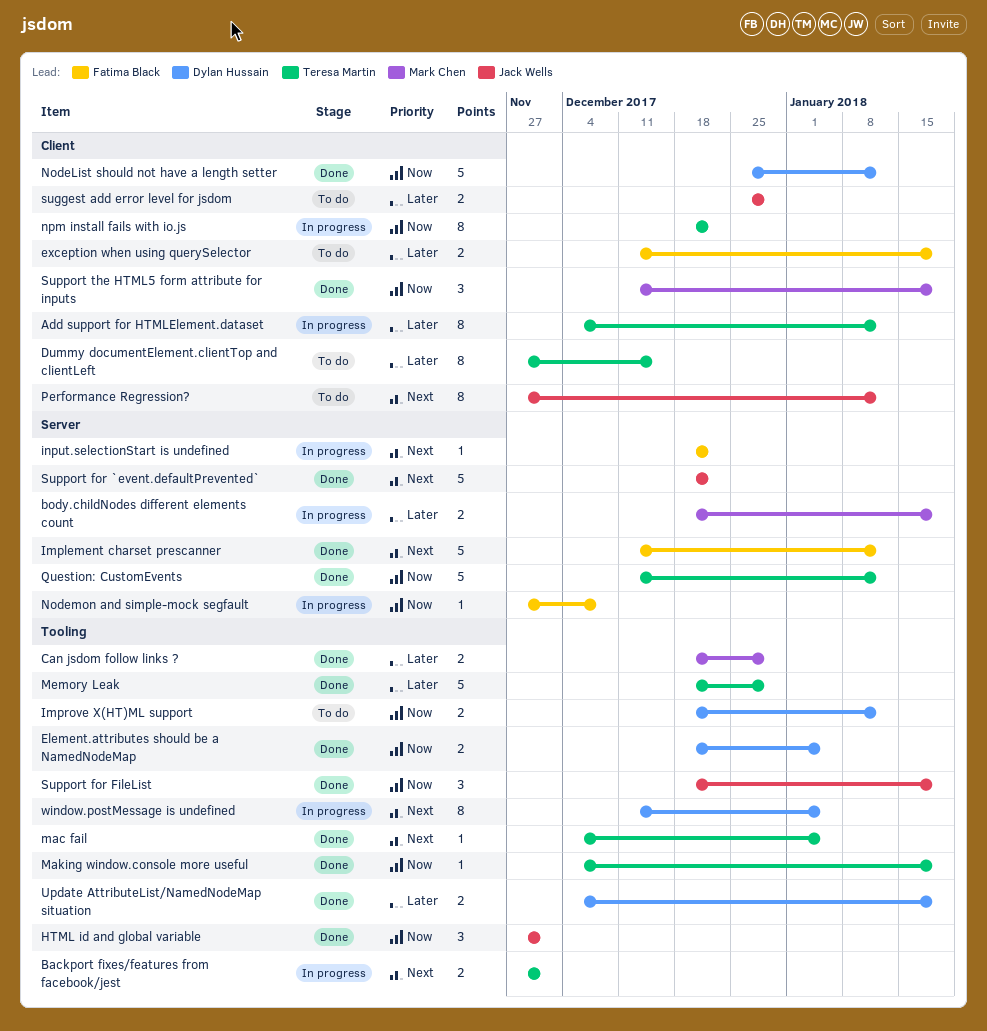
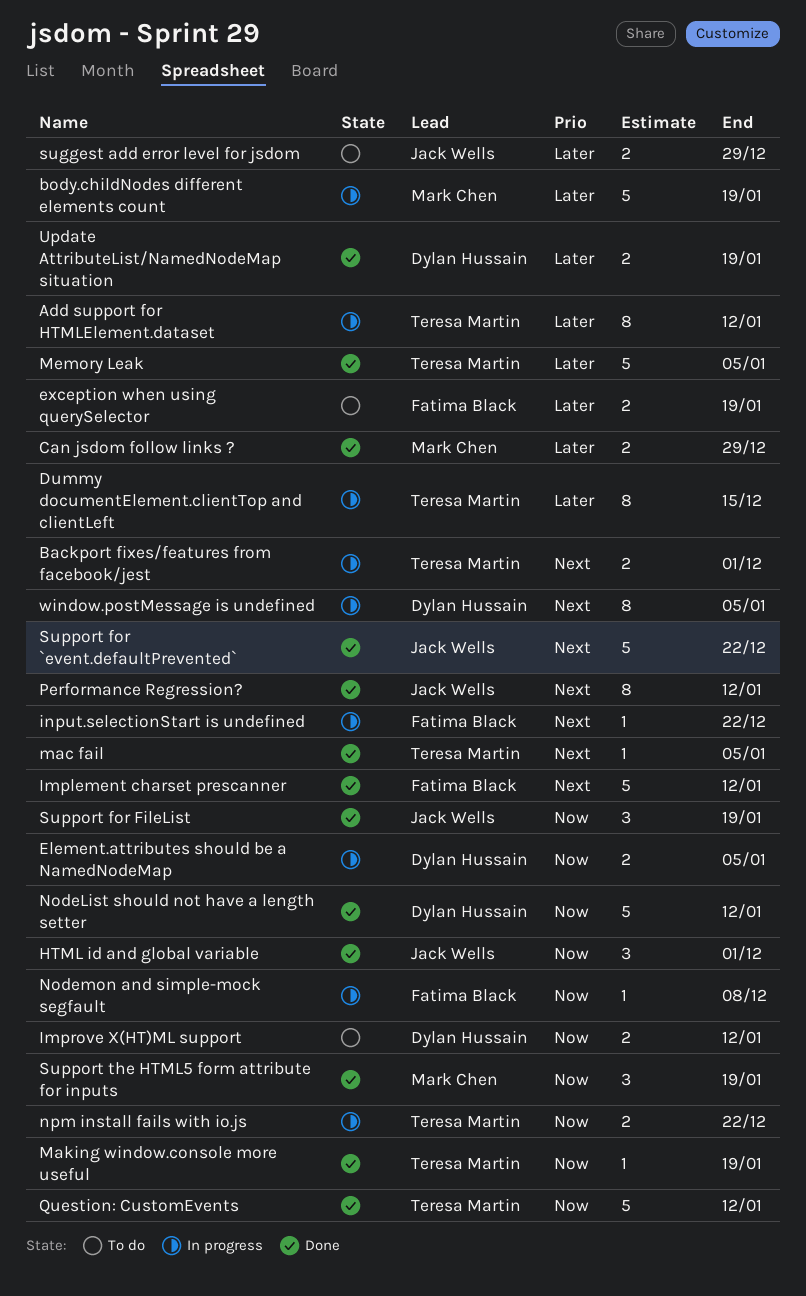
body.childNodes different elements count, estimate: 2 -> 5
Dummy documentElement.clientTop and clientLeft, status: To do -> In progress
Element.attributes should be a NamedNodeMap, status: Done -> In progress
Memory Leak, due: Dec 29 -> Jan 5
npm install fails with io.js, estimate: 8 -> 2
Performance Regression?, status: To do -> Done

